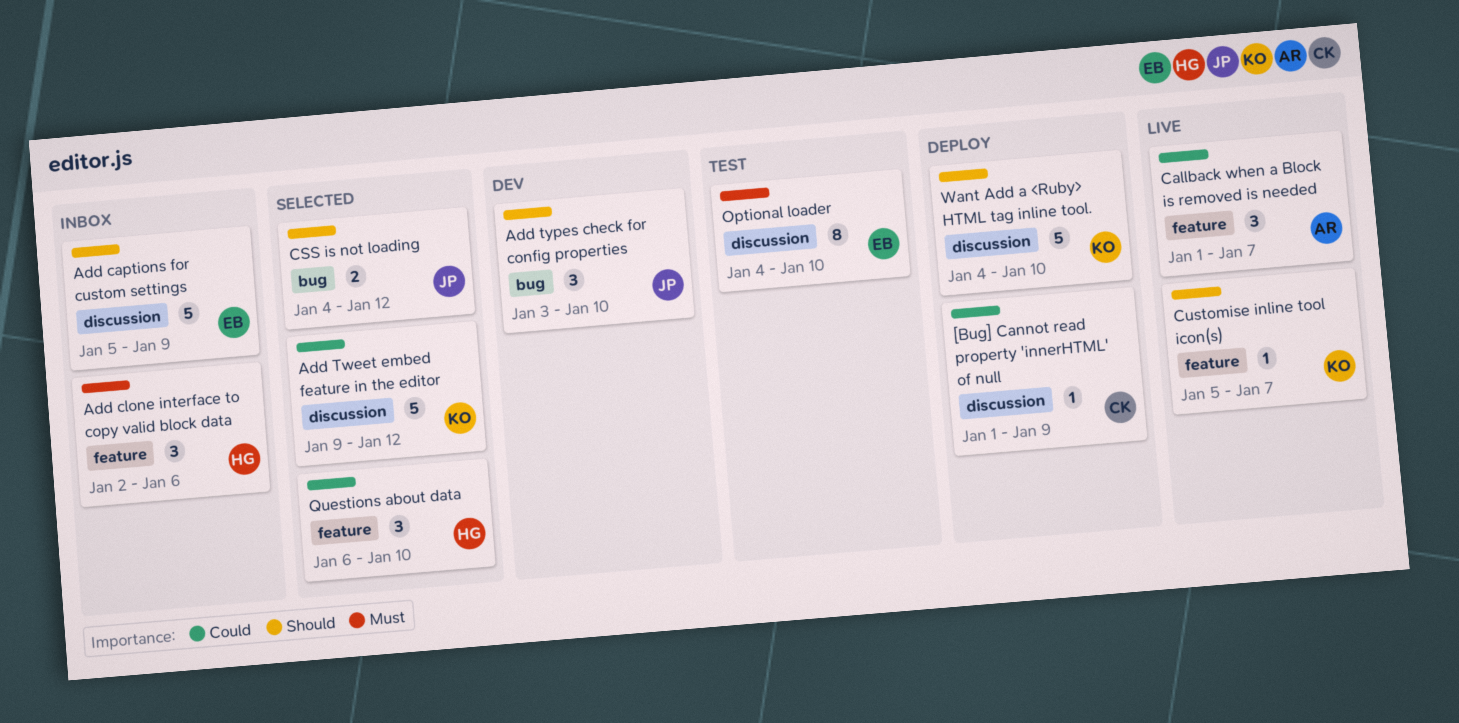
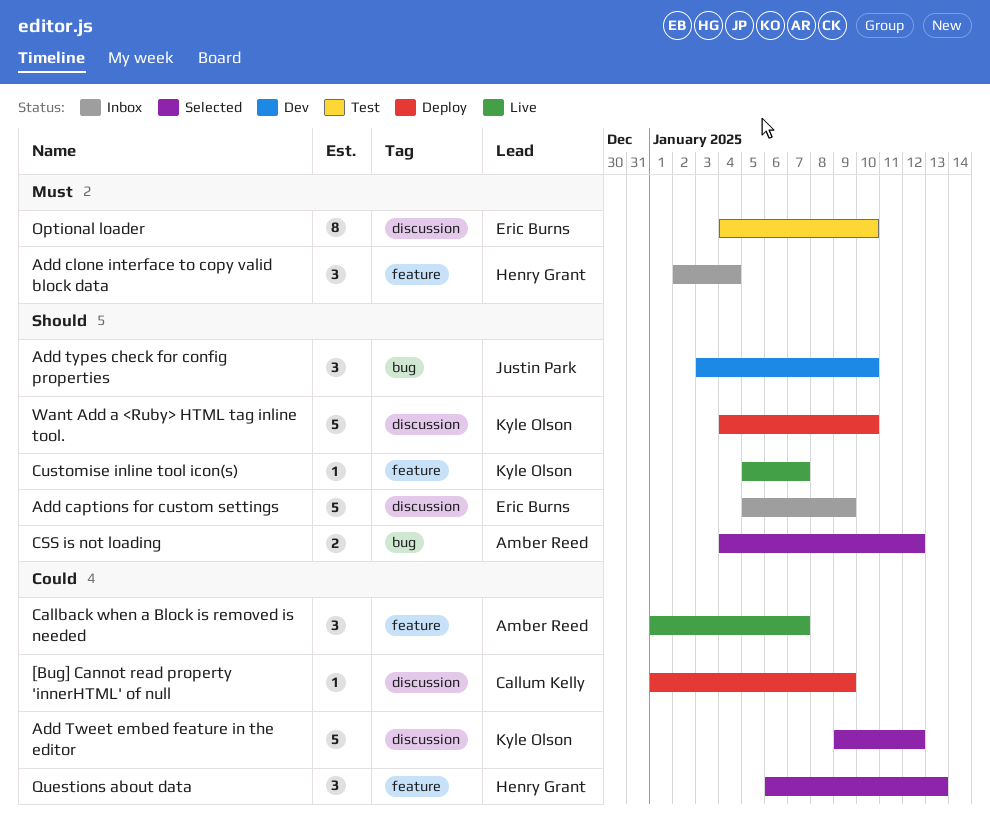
Add clone interface to copy valid block data, due: Jan 6 -> Jan 4
CSS is not loading, owner: Justin Park -> Amber Reed
Questions about data, due: Jan 10 -> Jan 13

